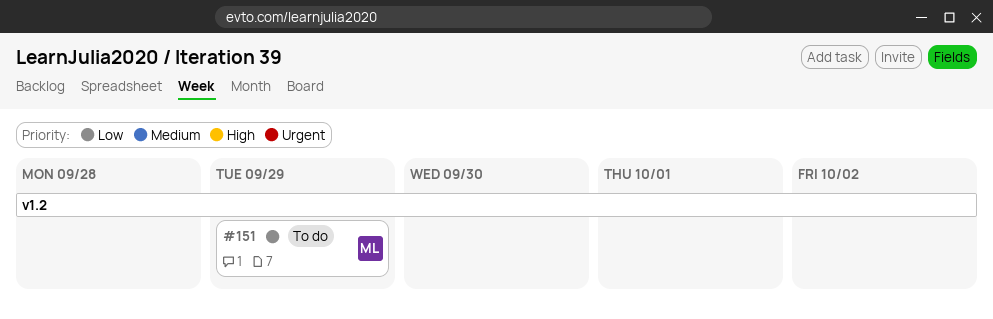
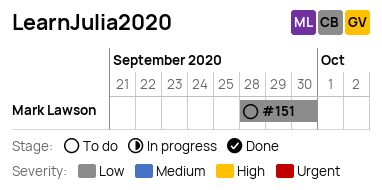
#151, due: Sep 29 -> Sep 30

